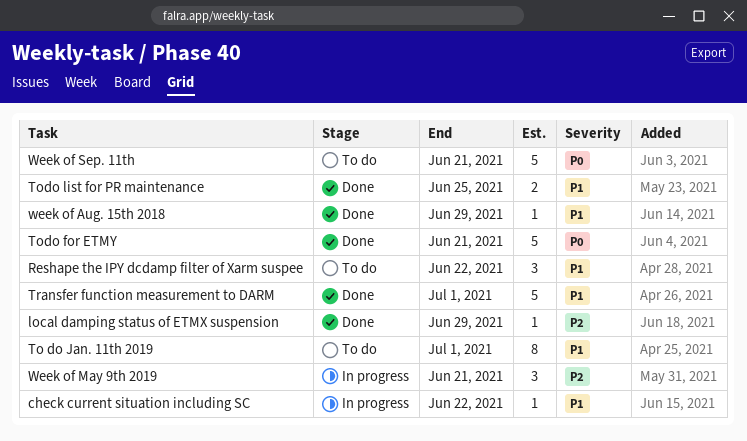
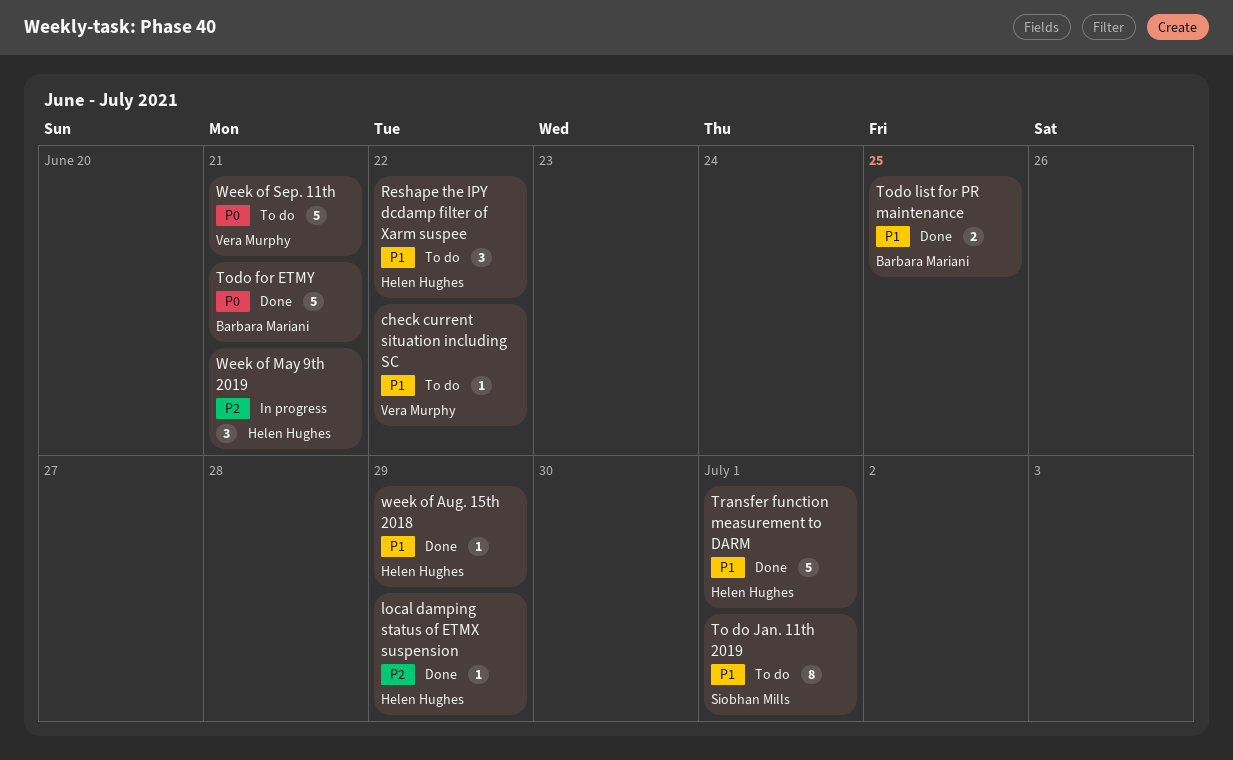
check current situation including SC, status: In progress -> To do

